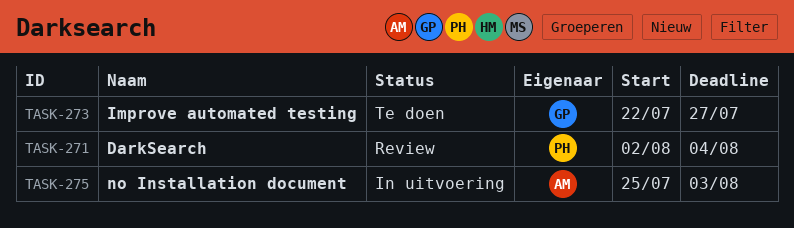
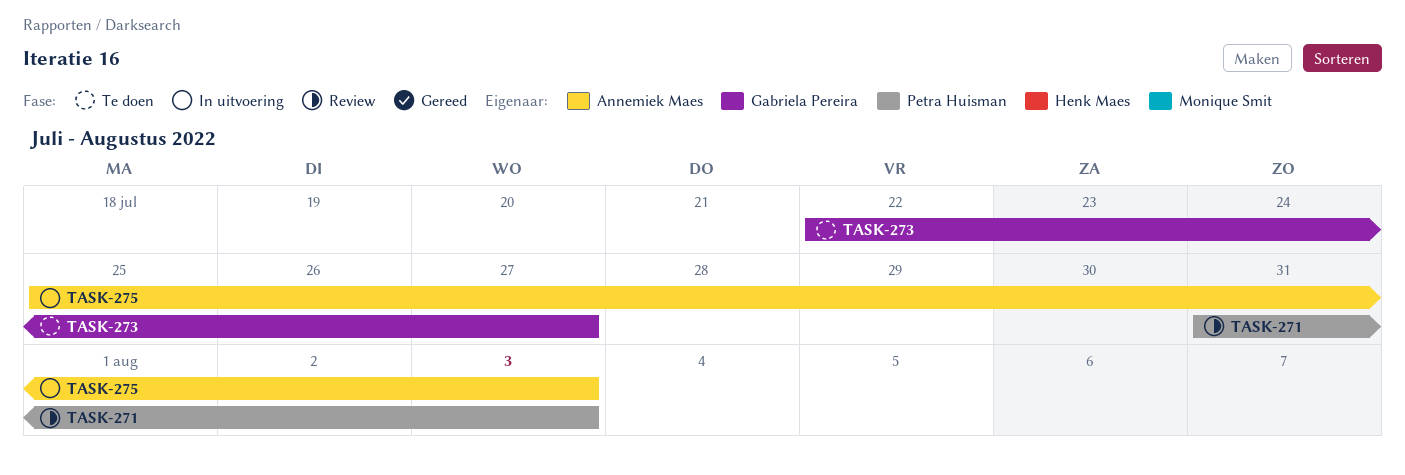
TASK-271, start: Aug 2 -> Jul 31
TASK-271, due: Aug 4 -> Aug 3

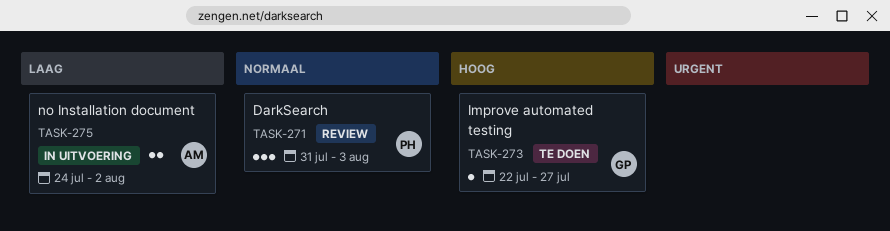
TASK-275, start: Jul 25 -> Jul 24
TASK-275, due: Aug 3 -> Aug 2

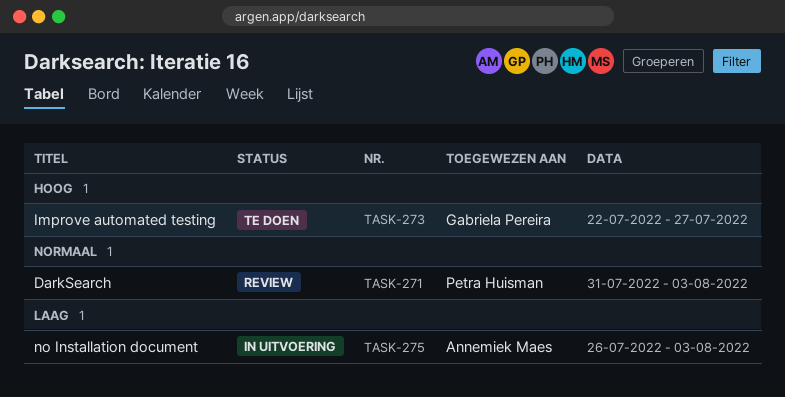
TASK-275, start: Jul 24 -> Jul 26
TASK-275, due: Aug 2 -> Aug 3

